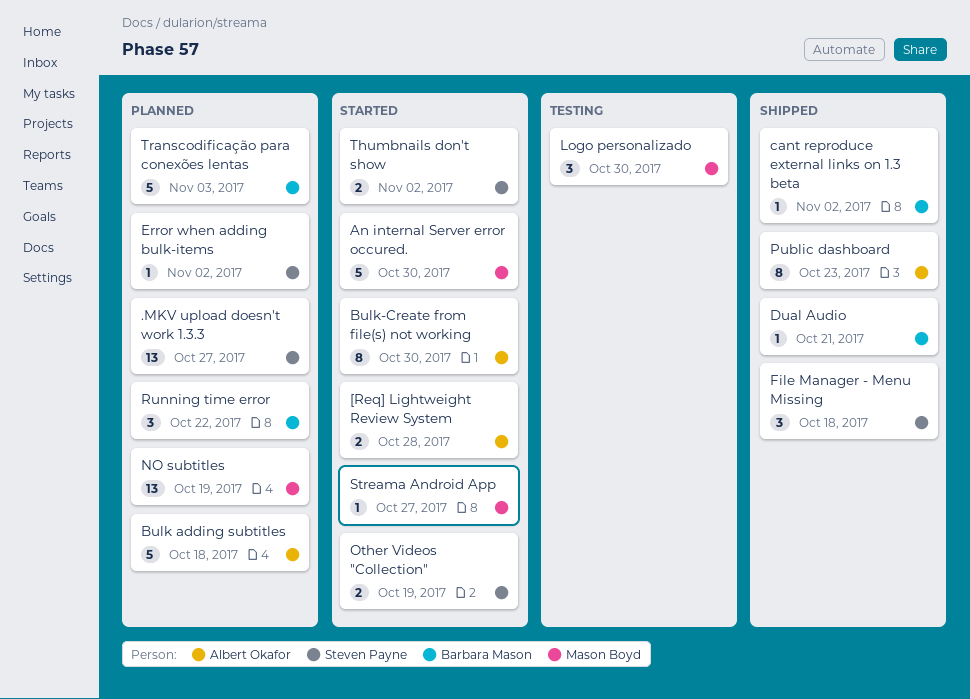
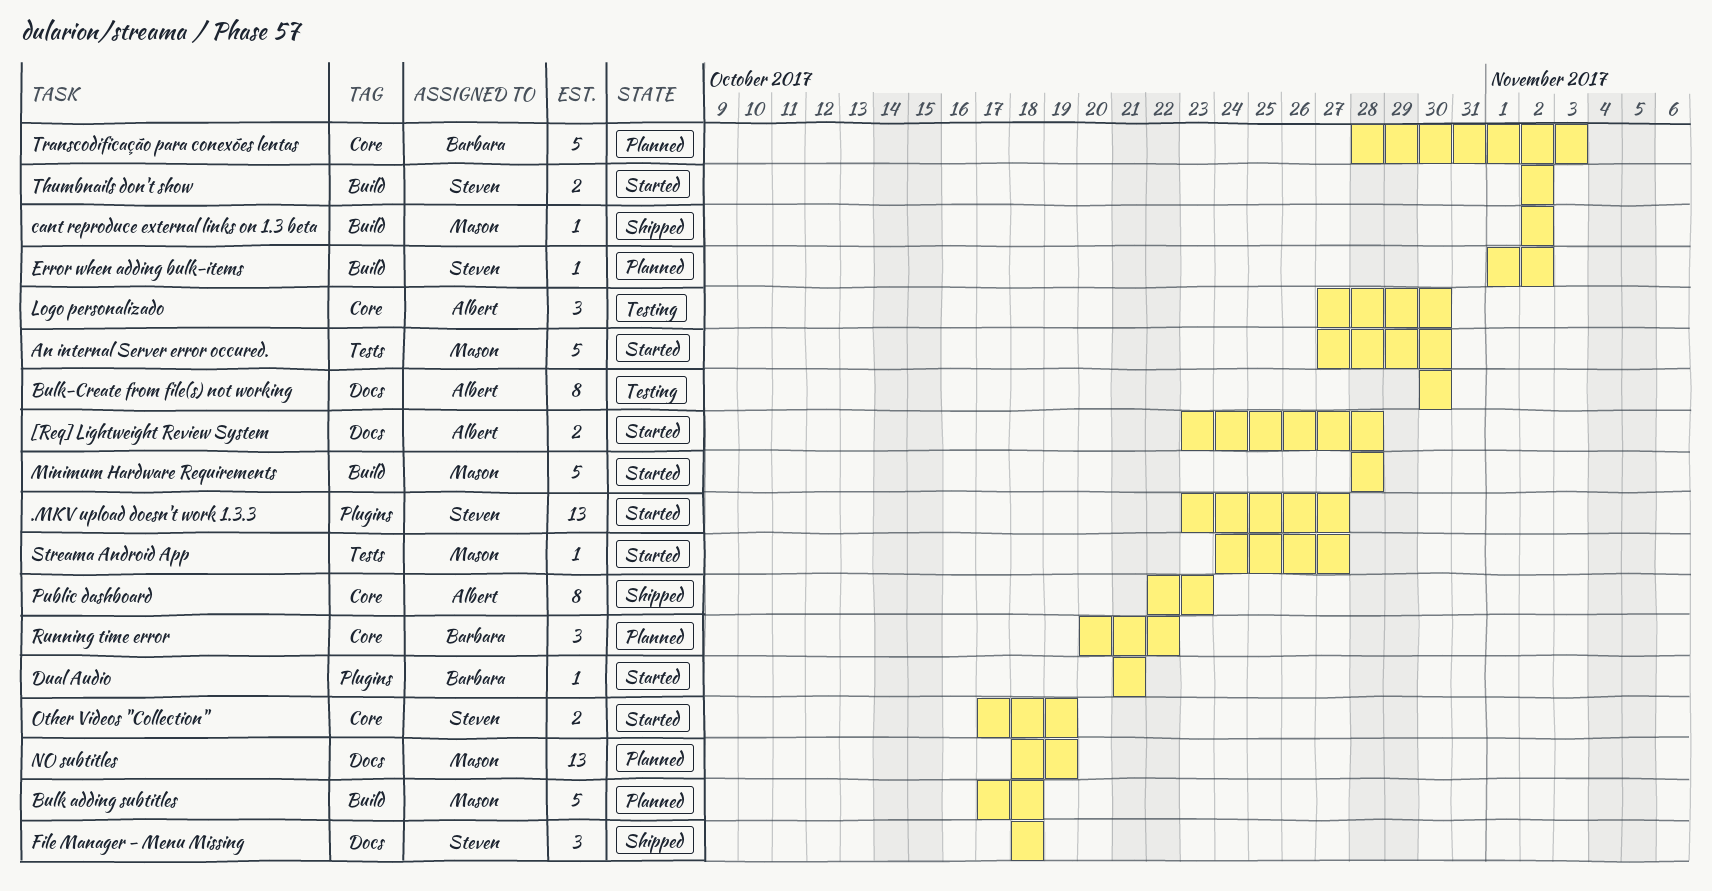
.MKV upload doesn't work 1.3.3, status: Planned -> Started
Bulk adding subtitles, owner: Albert Okafor -> Mason Boyd
Bulk-Create from file(s) not working, status: Started -> Testing
cant reproduce external links on 1.3 beta, owner: Barbara Mason -> Mason Boyd
Dual Audio, status: Shipped -> Started
Logo personalizado, owner: Mason Boyd -> Albert Okafor
Minimum Hardware Requirements: none -> present

